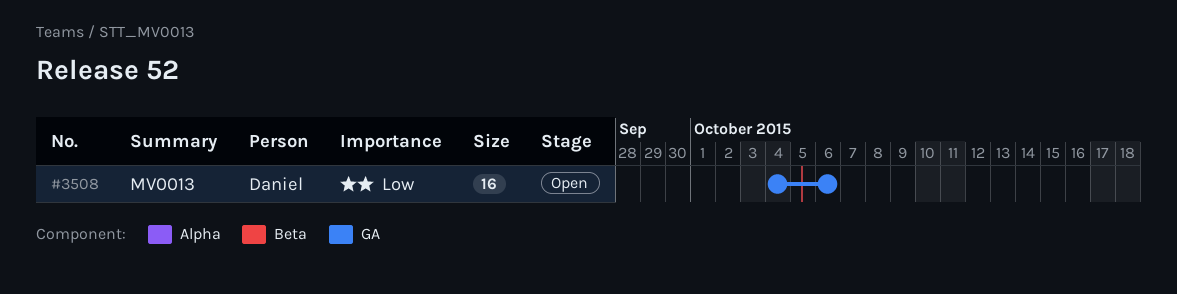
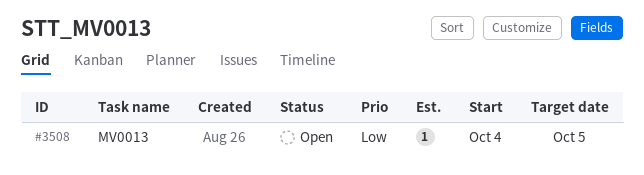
#3508, estimate: 16 -> 1
#3508, due: Oct 6 -> Oct 5

